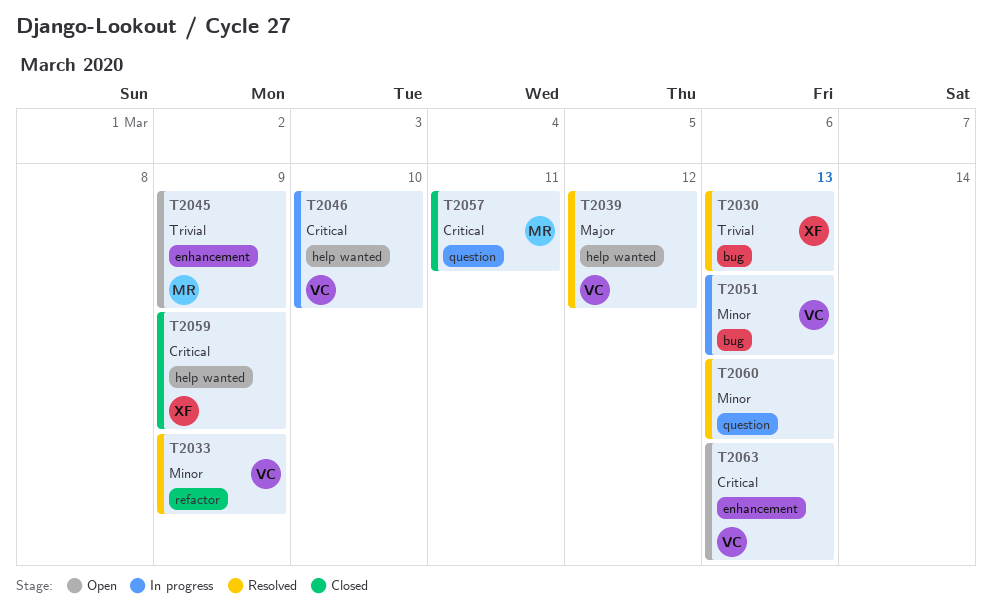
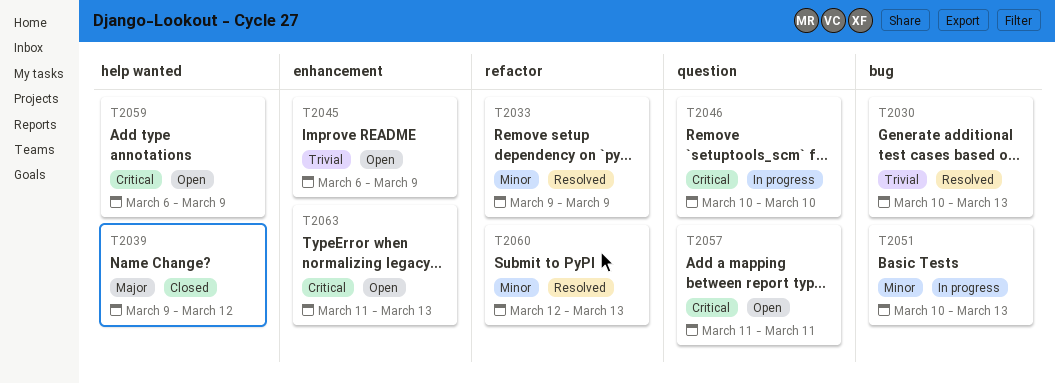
T2039, status: Resolved -> Closed
T2046, label: help wanted -> question
T2057, status: Closed -> Open
T2059, status: Closed -> Open
T2060, label: question -> refactor

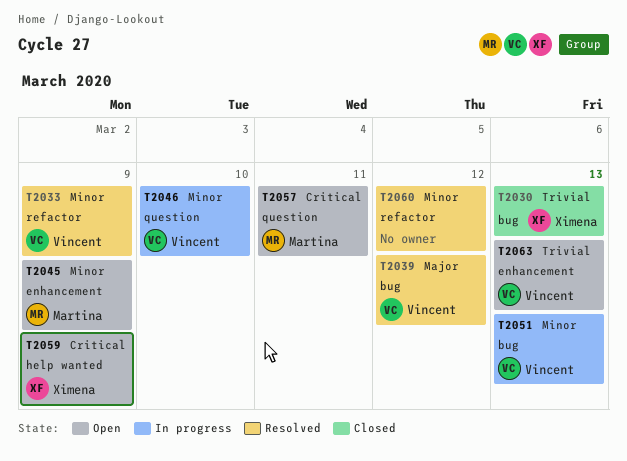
T2030, status: Resolved -> Closed
T2039, status: Closed -> Resolved
T2039, label: help wanted -> bug
T2045, priority: Trivial -> Minor
T2046, priority: Critical -> Minor
T2060, due: Mar 13 -> Mar 12
T2063, priority: Critical -> Trivial

